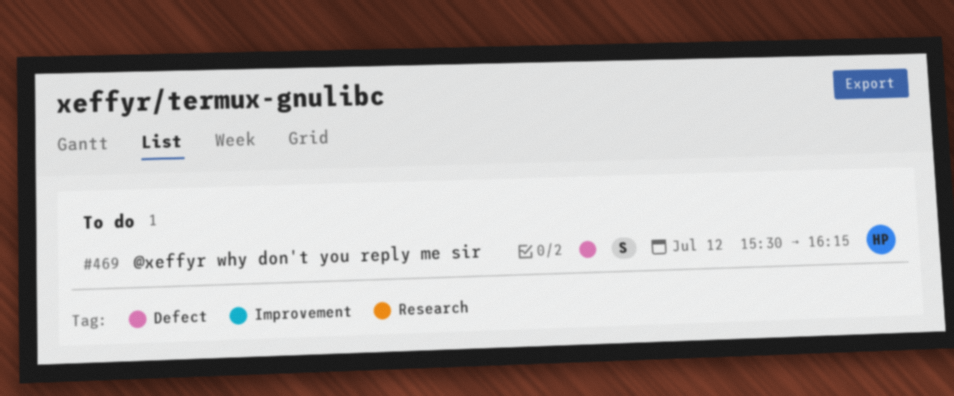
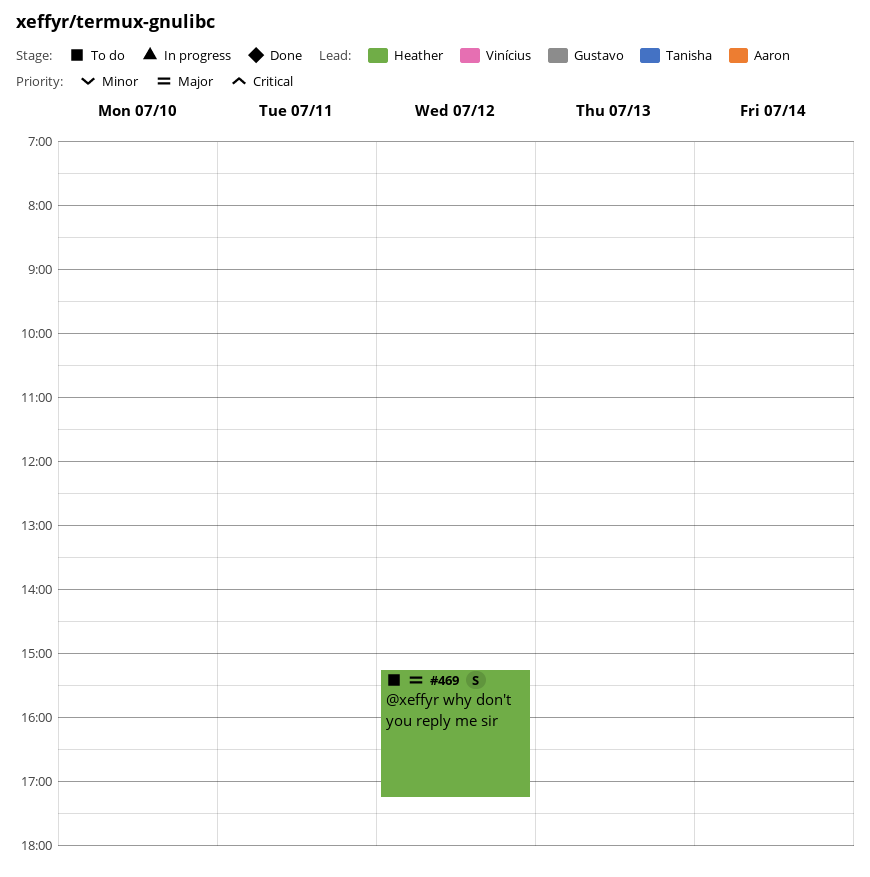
#469, begins: 15:30 -> 15:15
#469, ends: 16:15 -> 17:15

